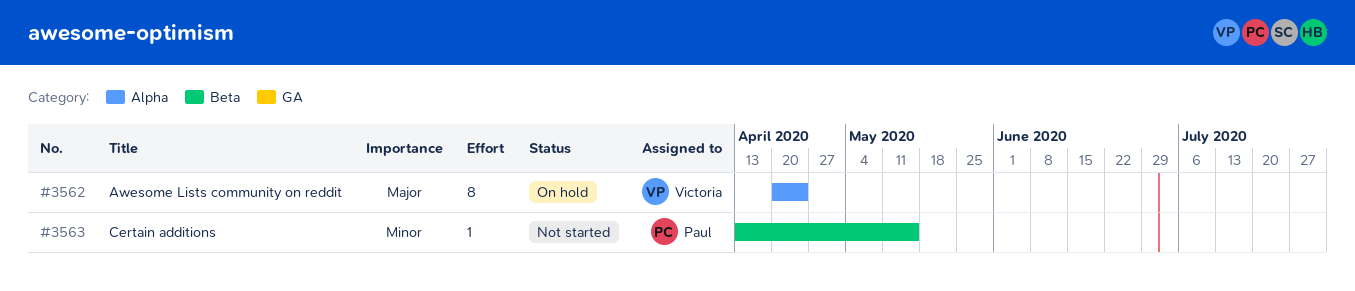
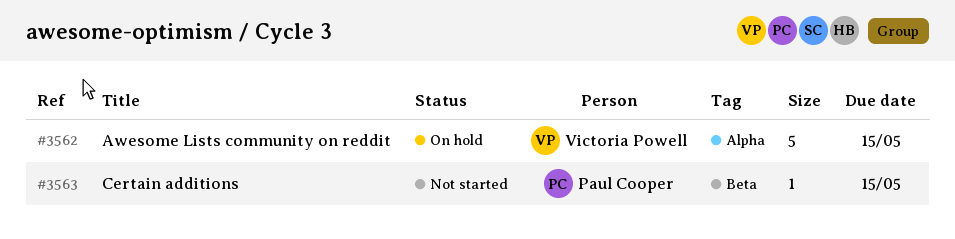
#3562, estimate: 8 -> 5
#3562, due: Apr 24 -> May 15

